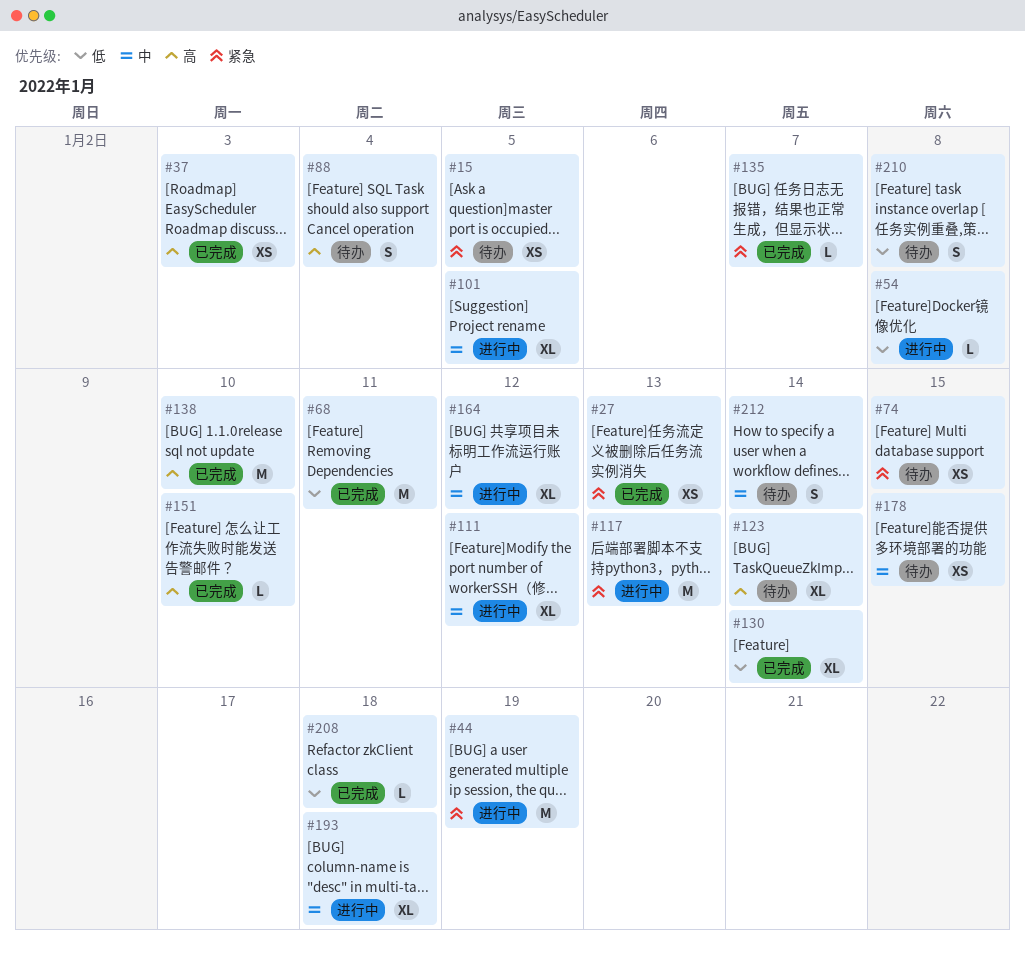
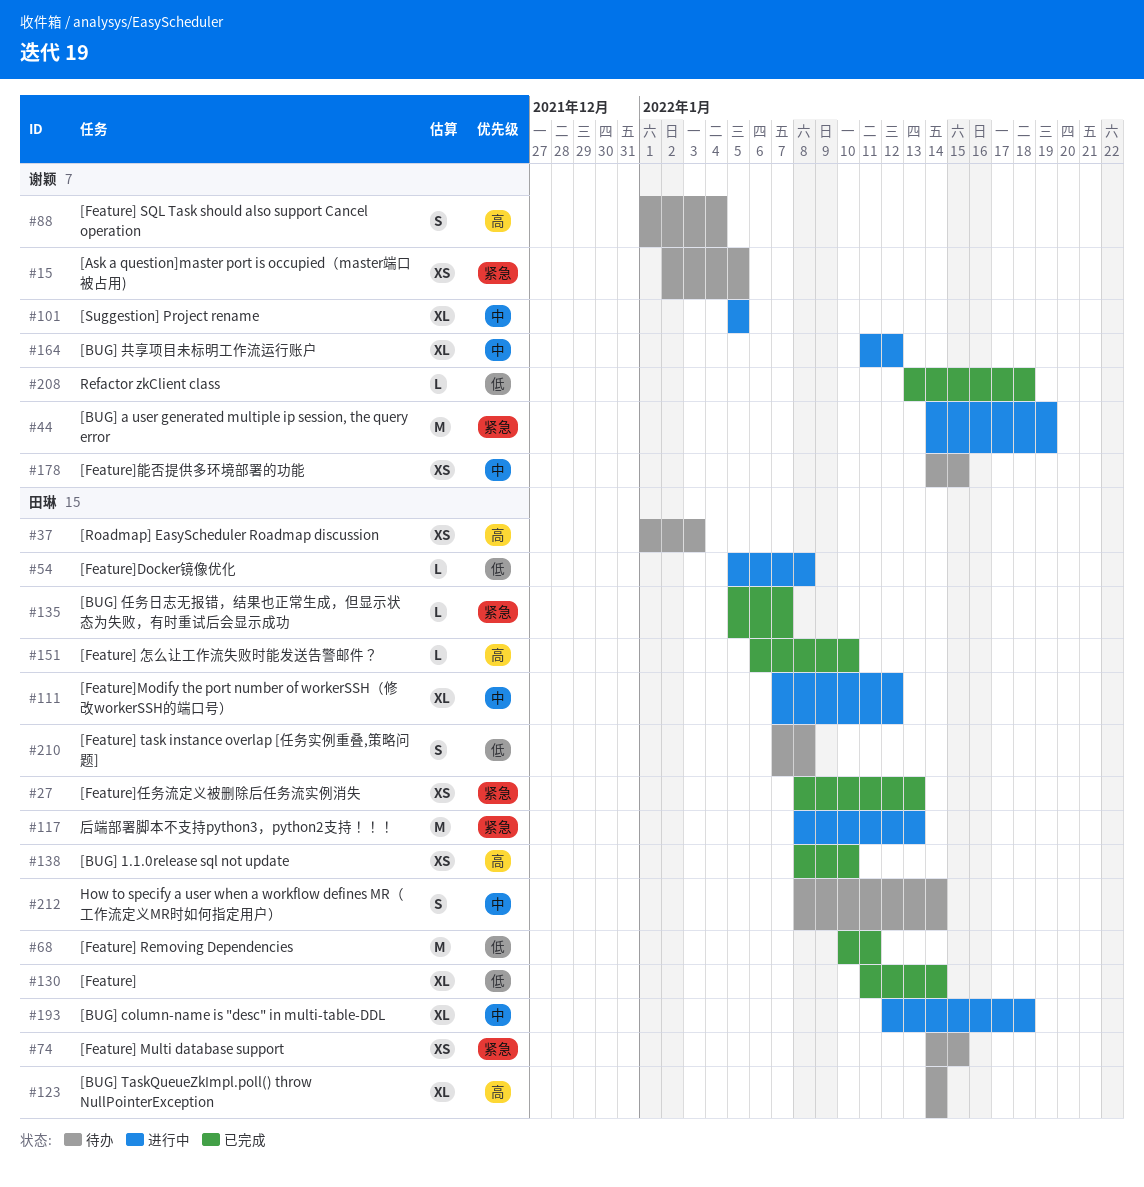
#37, status: 已完成 -> 待办
#138, estimate: M -> XS

